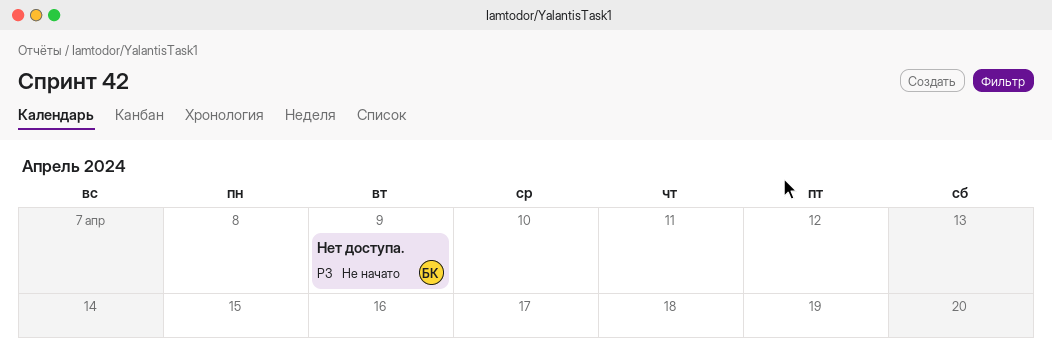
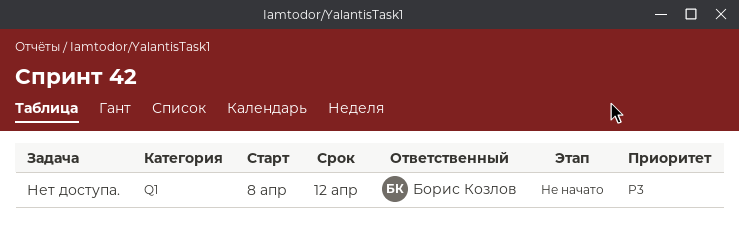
Нет доступа., due: Apr 9 -> Apr 12

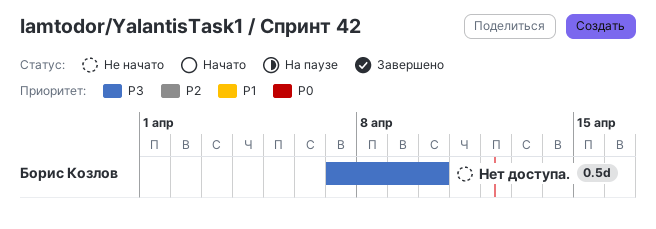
Нет доступа., start: Apr 8 -> Apr 7
Нет доступа., due: Apr 12 -> Apr 10

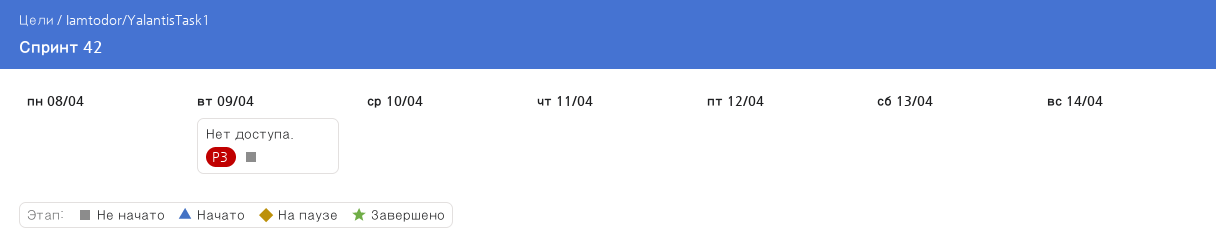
Нет доступа., due: Apr 10 -> Apr 9

